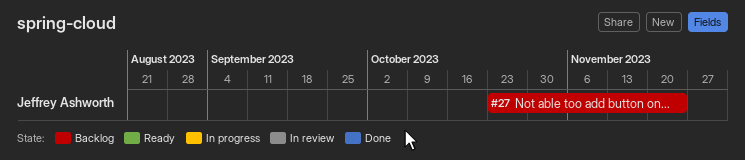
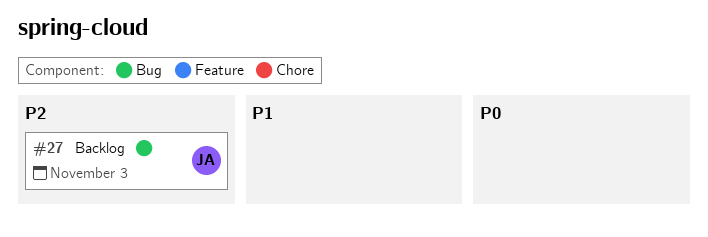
#27, due: Nov 24 -> Nov 3

